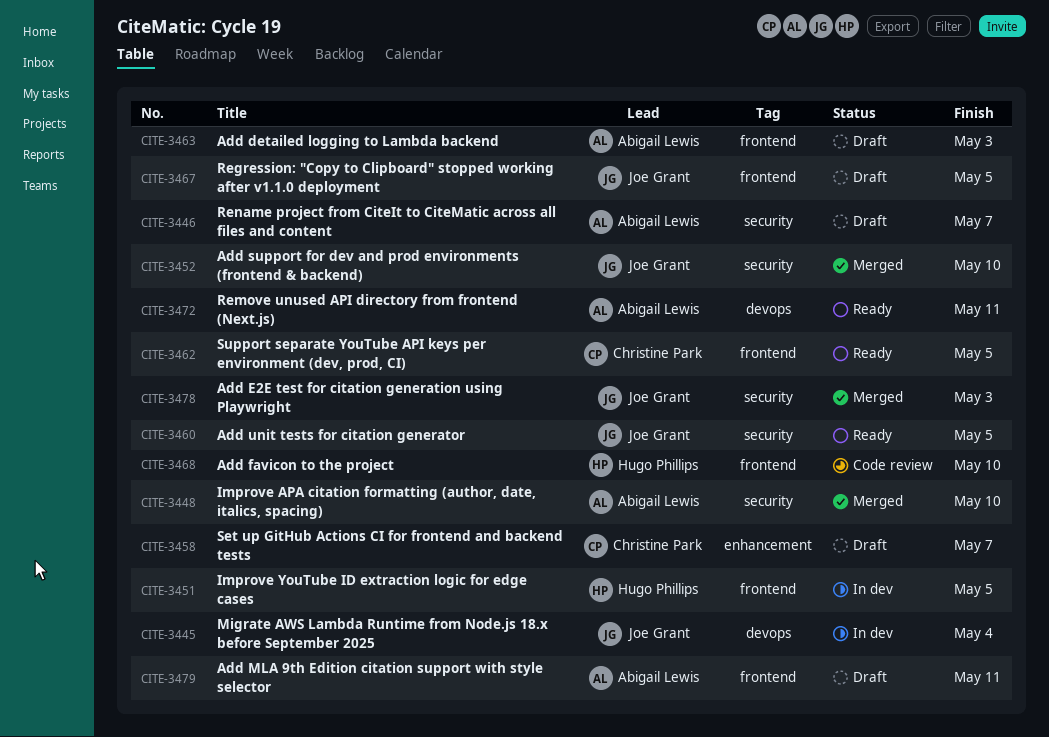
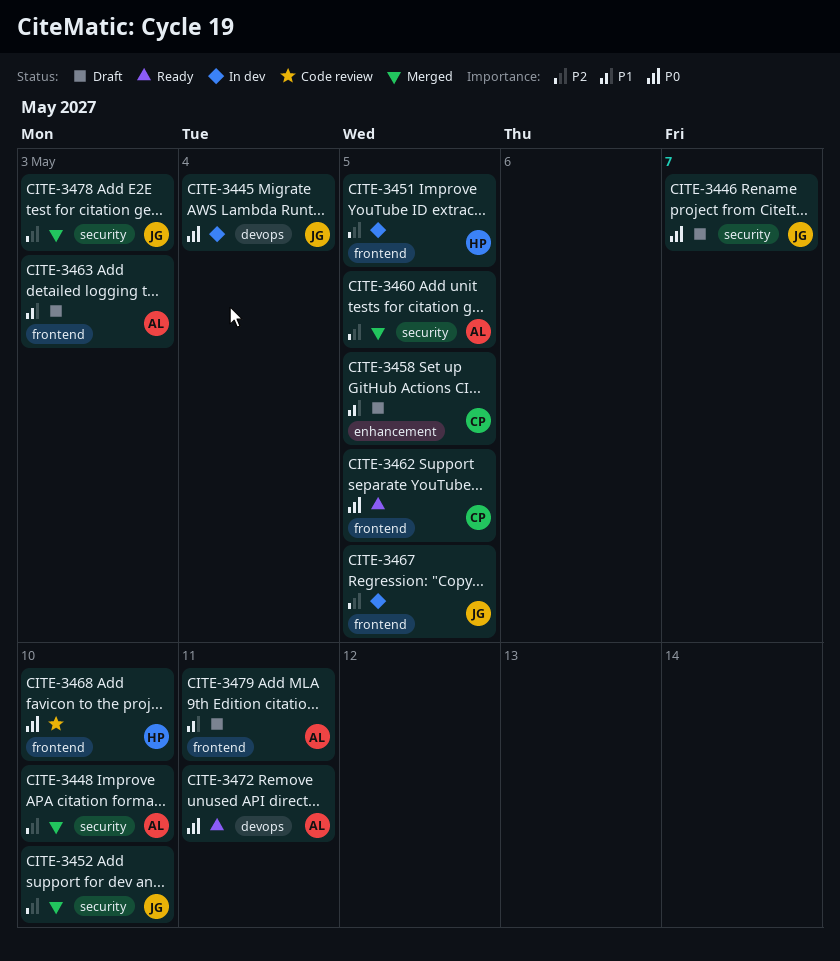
CITE-3446, owner: Abigail Lewis -> Joe Grant
CITE-3458, due: May 7 -> May 5
CITE-3460, status: Ready -> Merged
CITE-3460, owner: Joe Grant -> Abigail Lewis
CITE-3467, status: Draft -> In dev

